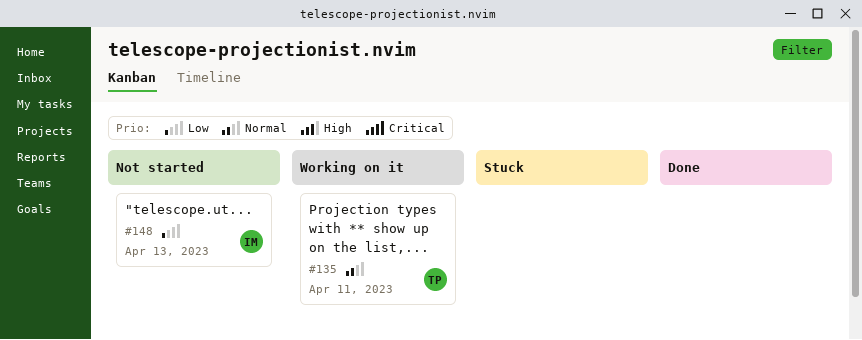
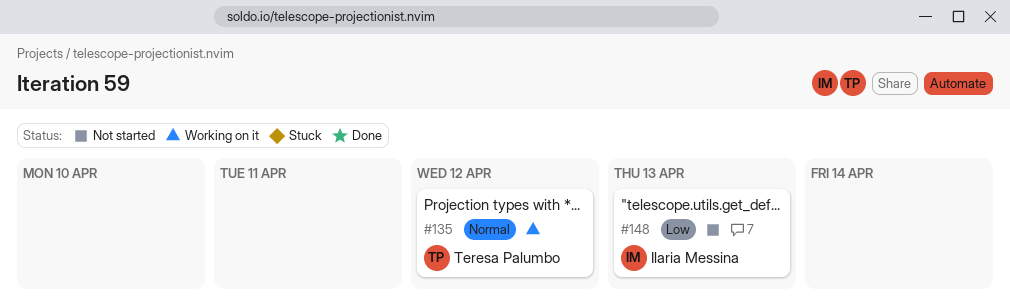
#135, due: Apr 11 -> Apr 12

